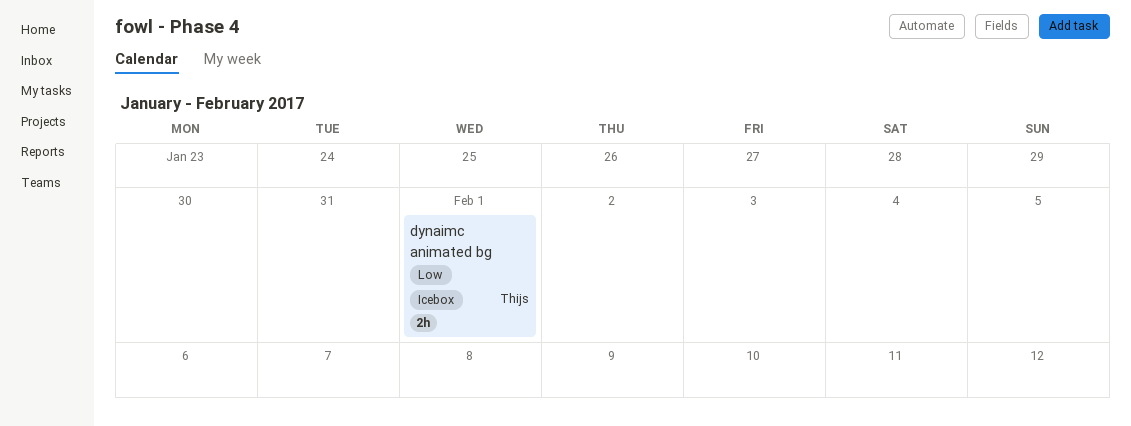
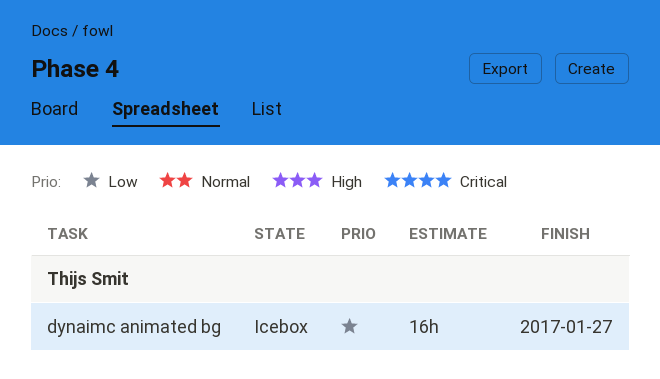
dynaimc animated bg, estimate: 2h -> 16h
dynaimc animated bg, due: Feb 1 -> Jan 27

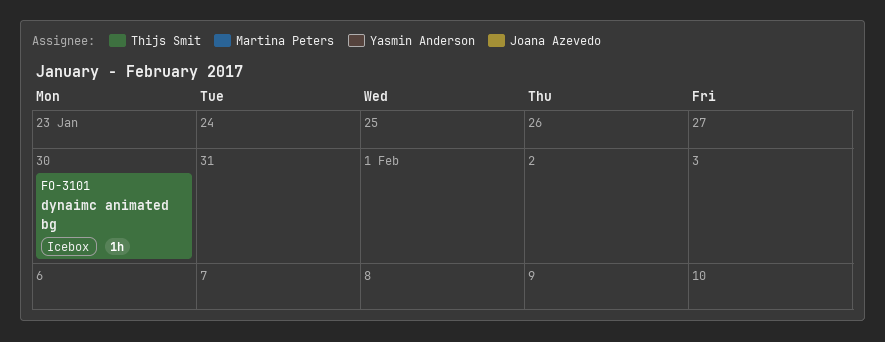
dynaimc animated bg, estimate: 16h -> 1h
dynaimc animated bg, due: Jan 27 -> Jan 30

